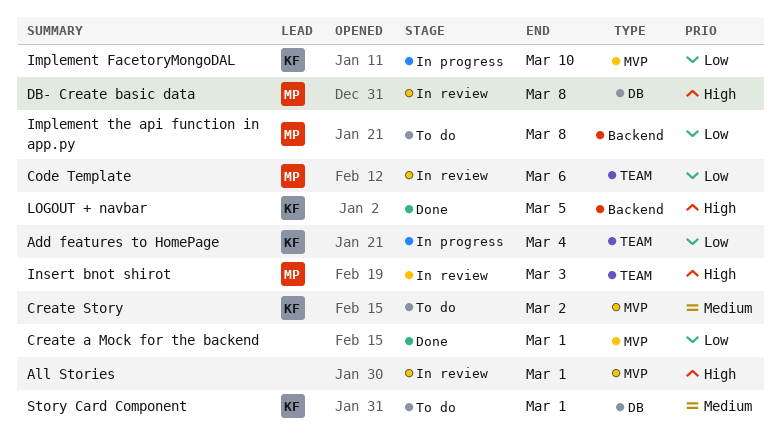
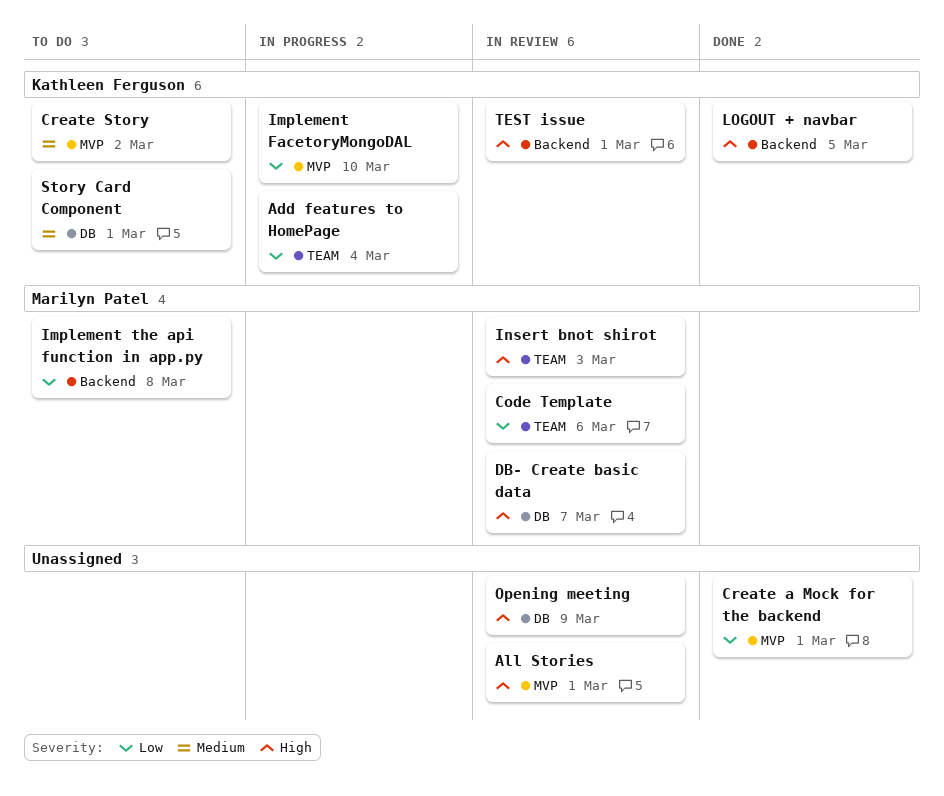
DB- Create basic data, due: Mar 8 -> Mar 7
Opening meeting: none -> present
TEST issue: none -> present

